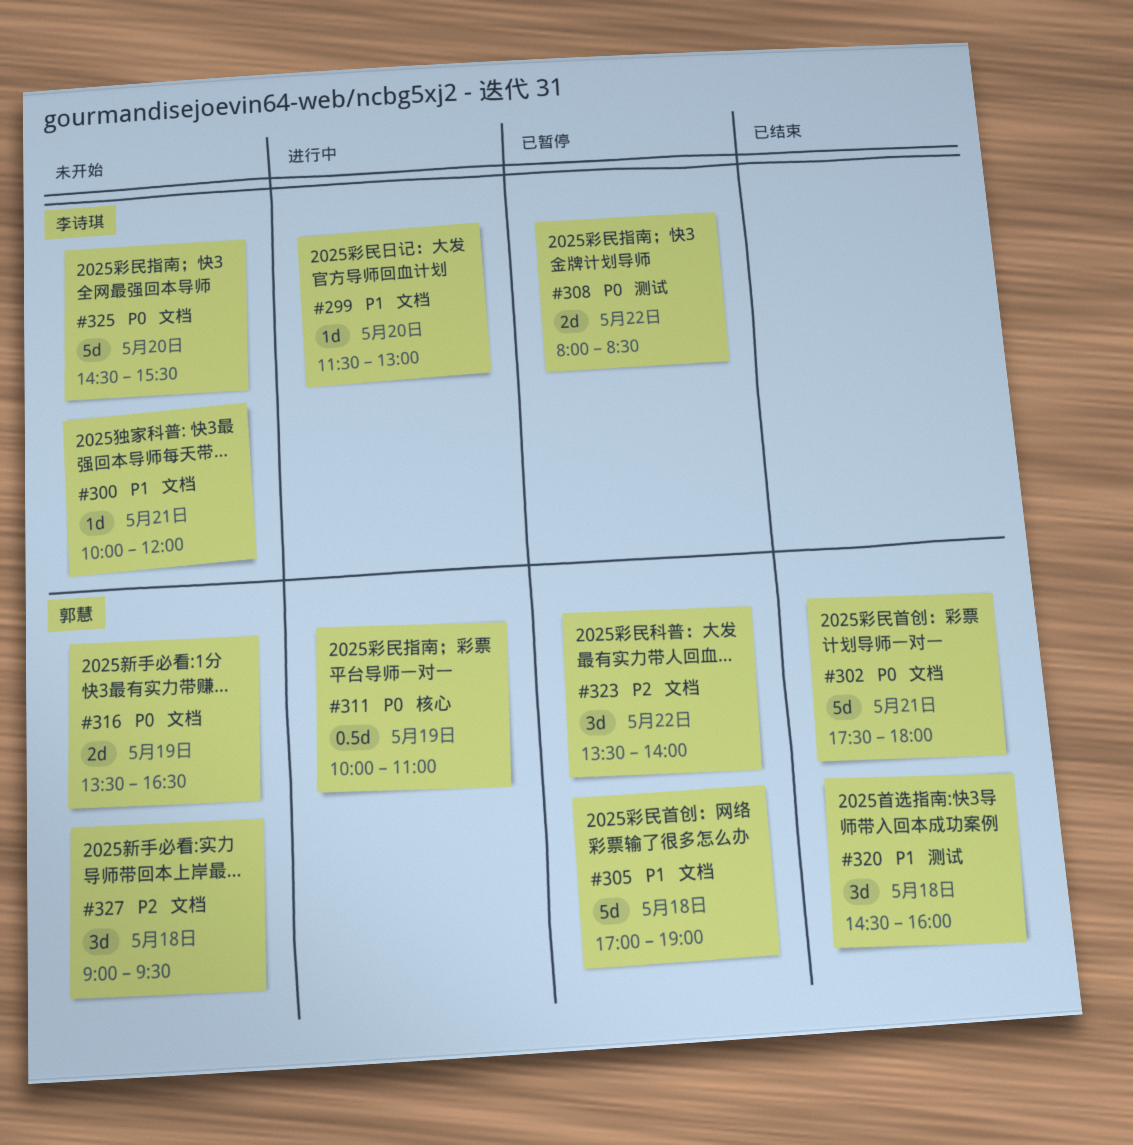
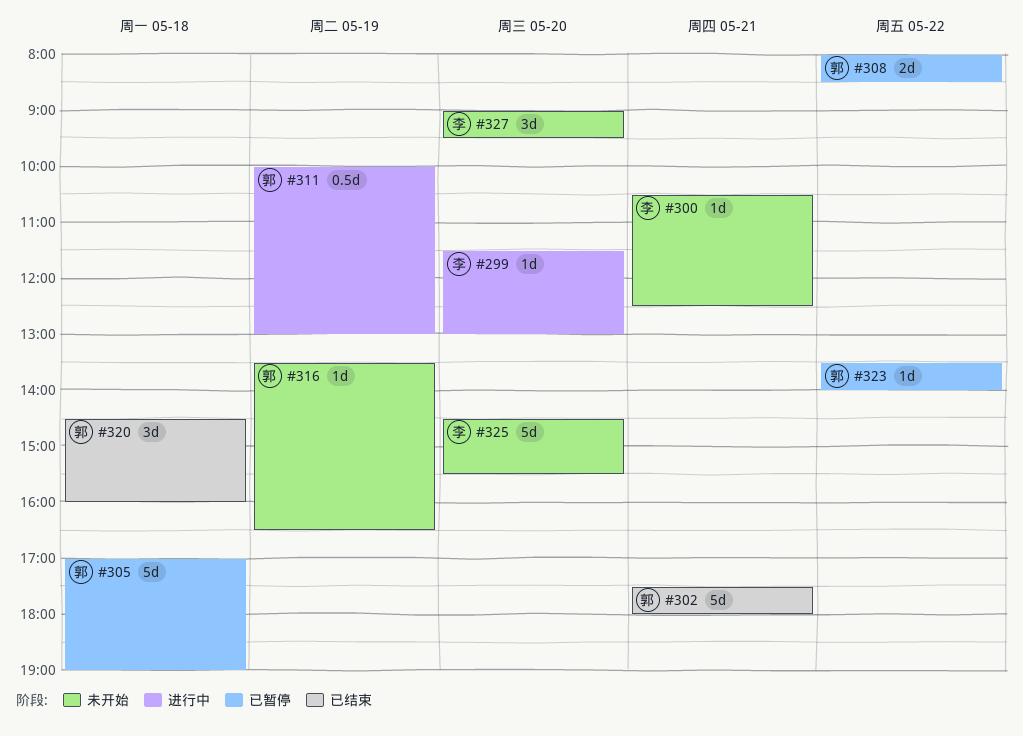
#300, begins: 10:00 -> 10:30
#300, ends: 12:00 -> 12:30
#308, owner: 李诗琪 -> 郭慧
#311, ends: 11:00 -> 13:00
#316, estimate: 2d -> 1d
#323, estimate: 3d -> 1d
#327, owner: 郭慧 -> 李诗琪
#327, day: May 18 -> May 20

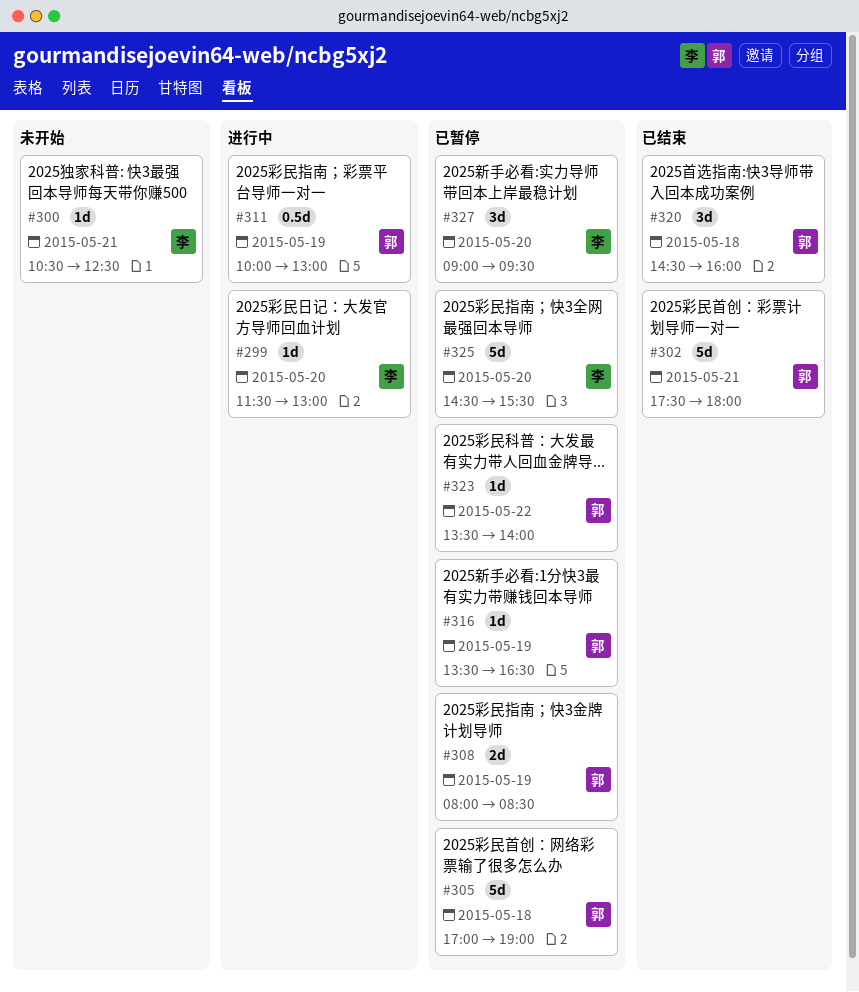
#308, day: May 22 -> May 19
#316, status: 未开始 -> 已暂停
#325, status: 未开始 -> 已暂停
#327, status: 未开始 -> 已暂停

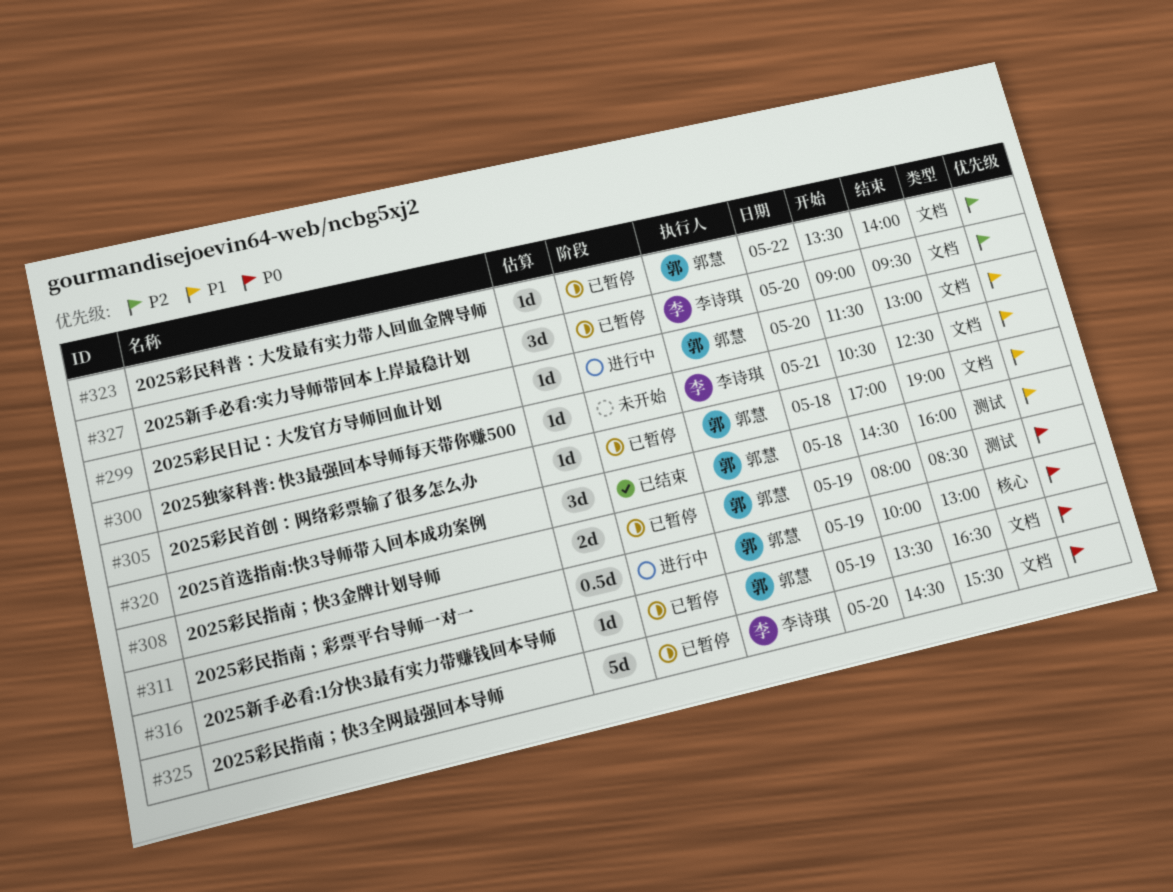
#299, owner: 李诗琪 -> 郭慧
#302: present -> none
#305, estimate: 5d -> 1d

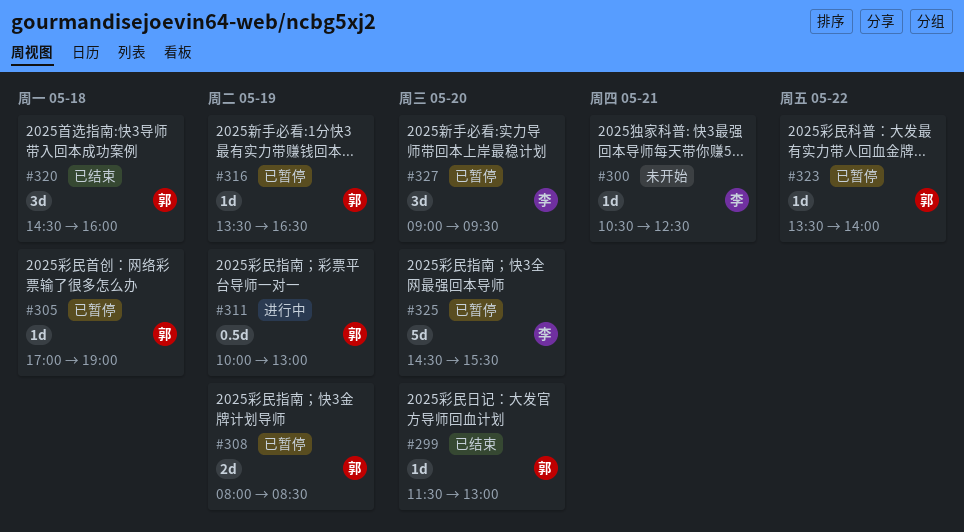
#299, status: 进行中 -> 已结束

